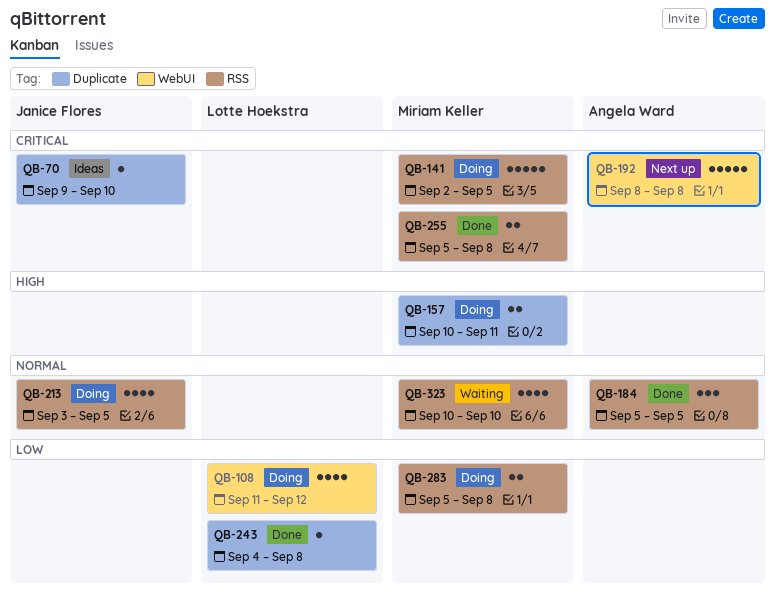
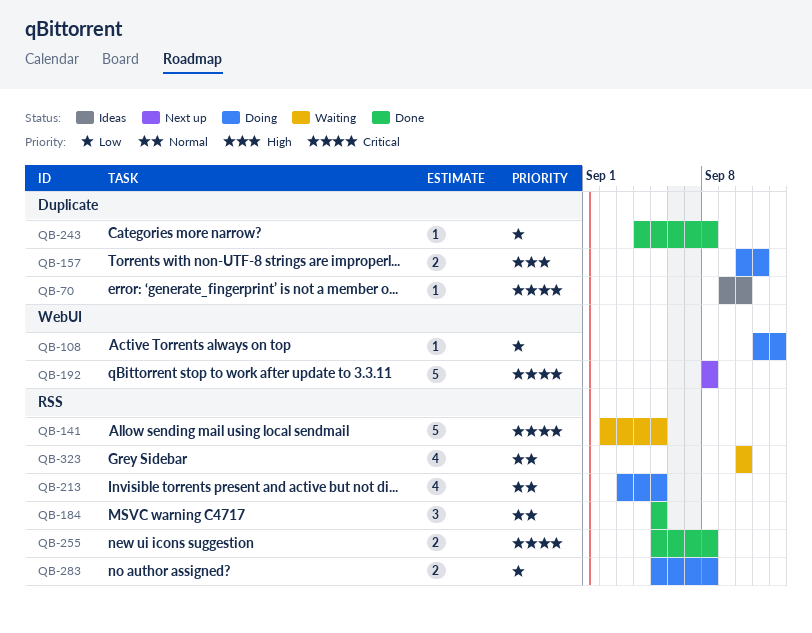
QB-108, estimate: 4 -> 1
QB-141, status: Doing -> Waiting

